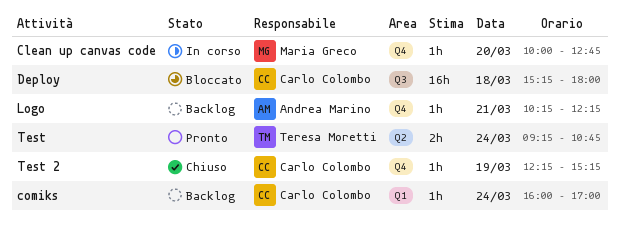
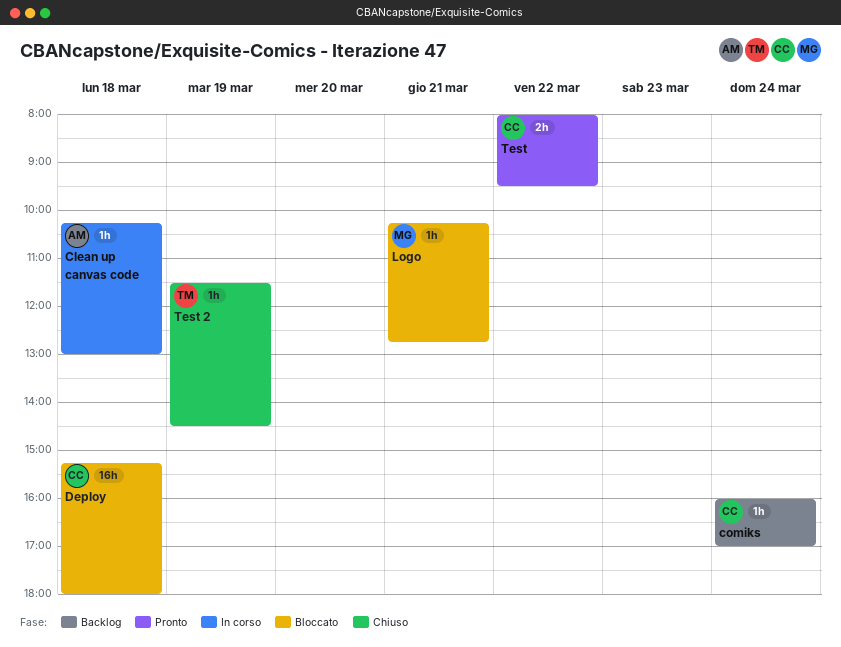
Clean up canvas code, owner: Maria Greco -> Andrea Marino
Clean up canvas code, day: Mar 20 -> Mar 18
Clean up canvas code, begins: 10:00 -> 10:15
Clean up canvas code, ends: 12:45 -> 13:00
Logo, status: Backlog -> Bloccato
Logo, owner: Andrea Marino -> Maria Greco
Logo, ends: 12:15 -> 12:45
Test, owner: Teresa Moretti -> Carlo Colombo
Test, day: Mar 24 -> Mar 22
Test, begins: 09:15 -> 08:00
Test, ends: 10:45 -> 09:30
Test 2, owner: Carlo Colombo -> Teresa Moretti
Test 2, begins: 12:15 -> 11:30
Test 2, ends: 15:15 -> 14:30

